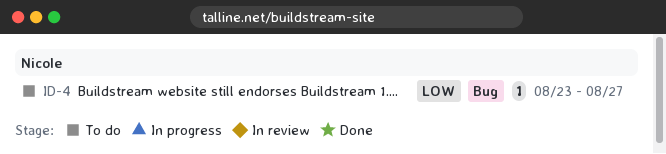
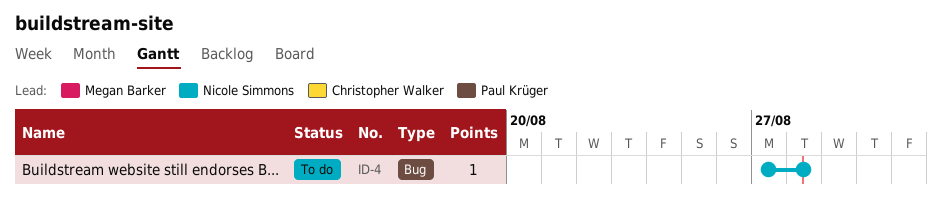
ID-4, start: Aug 23 -> Aug 27
ID-4, due: Aug 27 -> Aug 28

